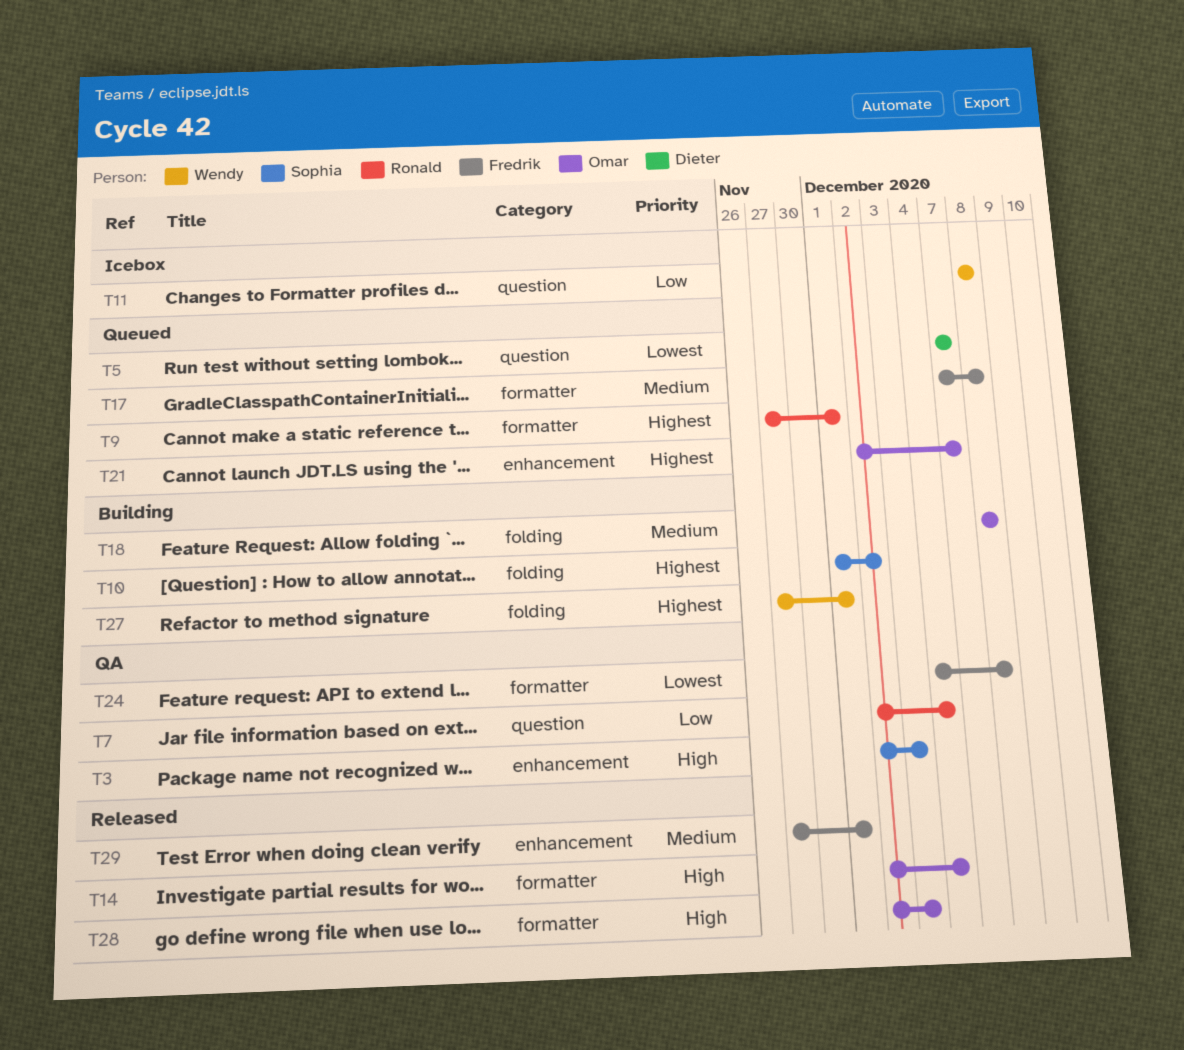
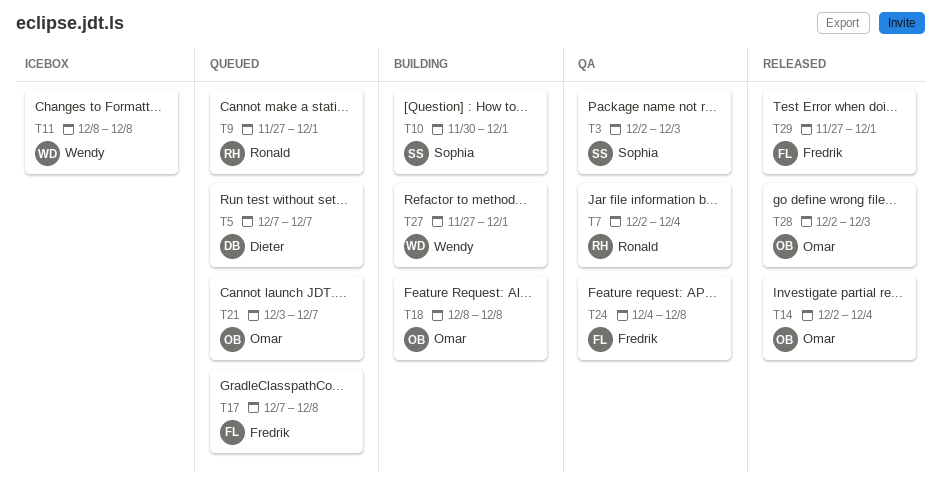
T10, start: Dec 1 -> Nov 30
T10, due: Dec 2 -> Dec 1
T21, start: Dec 2 -> Dec 3

